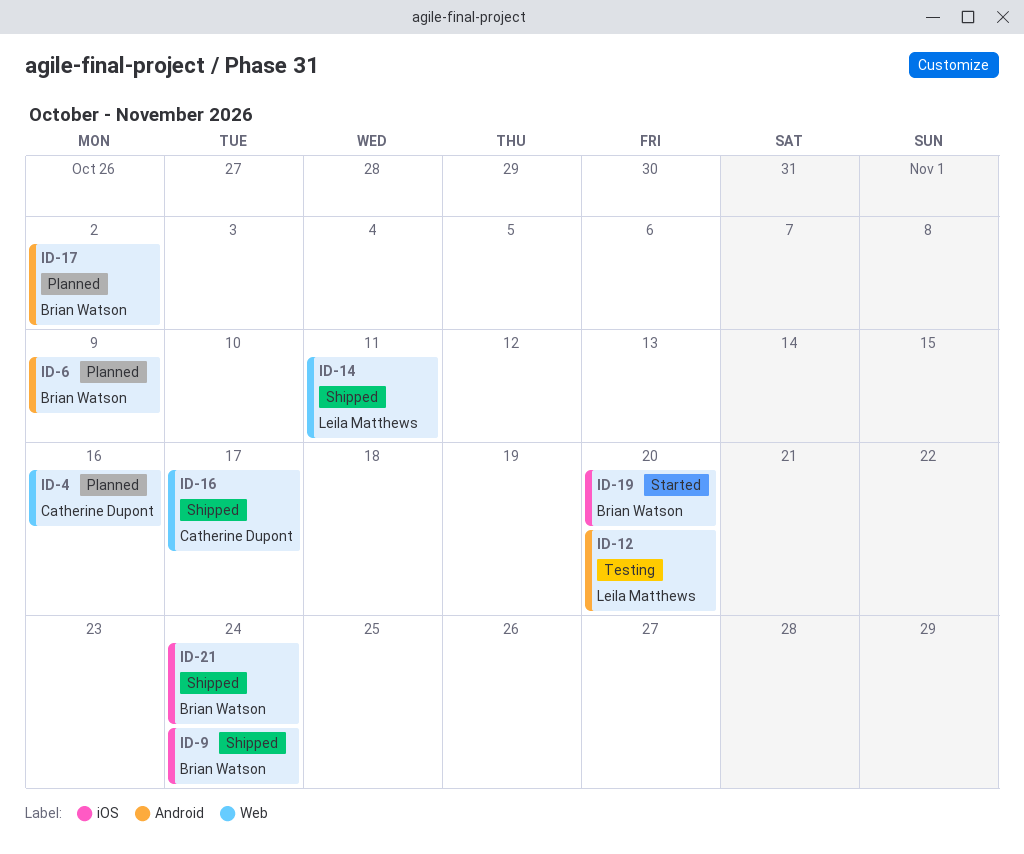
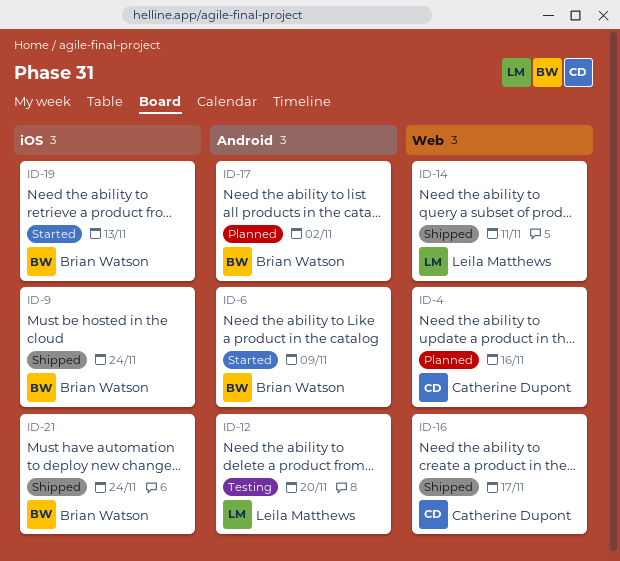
ID-6, status: Planned -> Started
ID-19, due: Nov 20 -> Nov 13

